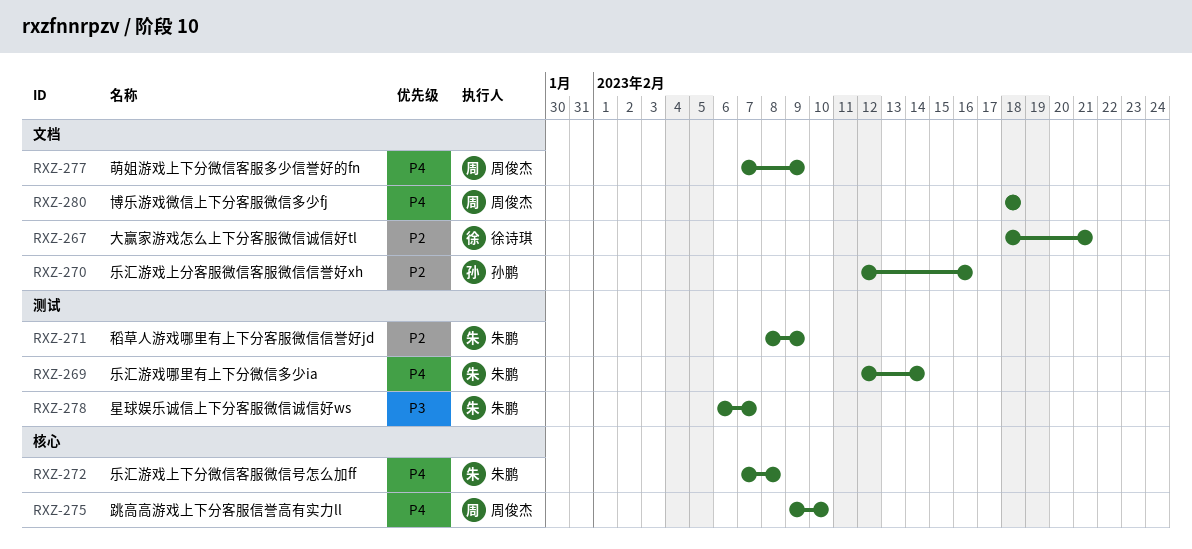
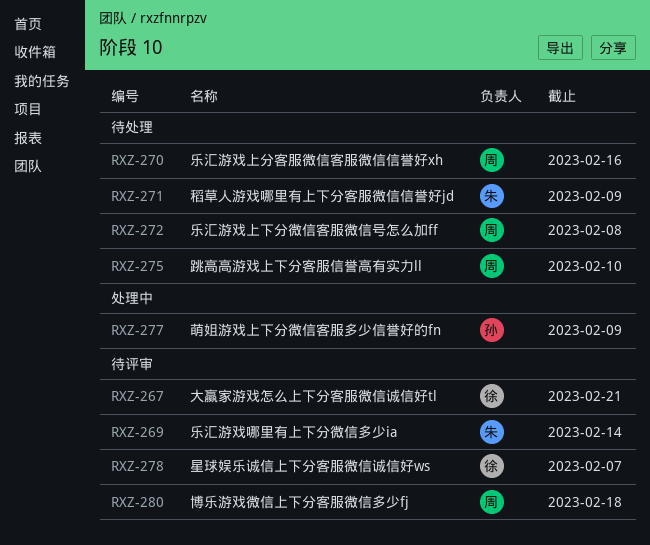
RXZ-270, owner: 孙鹏 -> 周俊杰
RXZ-272, owner: 朱鹏 -> 周俊杰
RXZ-277, owner: 周俊杰 -> 孙鹏
RXZ-278, owner: 朱鹏 -> 徐诗琪

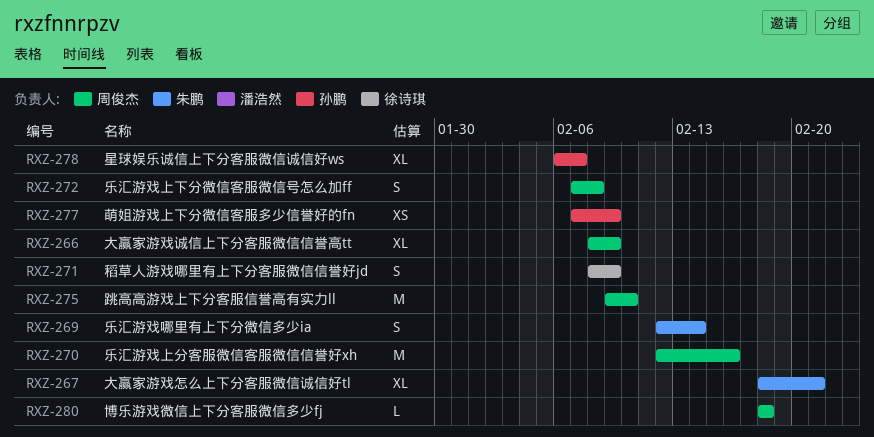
RXZ-266: none -> present
RXZ-267, owner: 徐诗琪 -> 朱鹏
RXZ-271, owner: 朱鹏 -> 徐诗琪
RXZ-278, owner: 徐诗琪 -> 孙鹏

